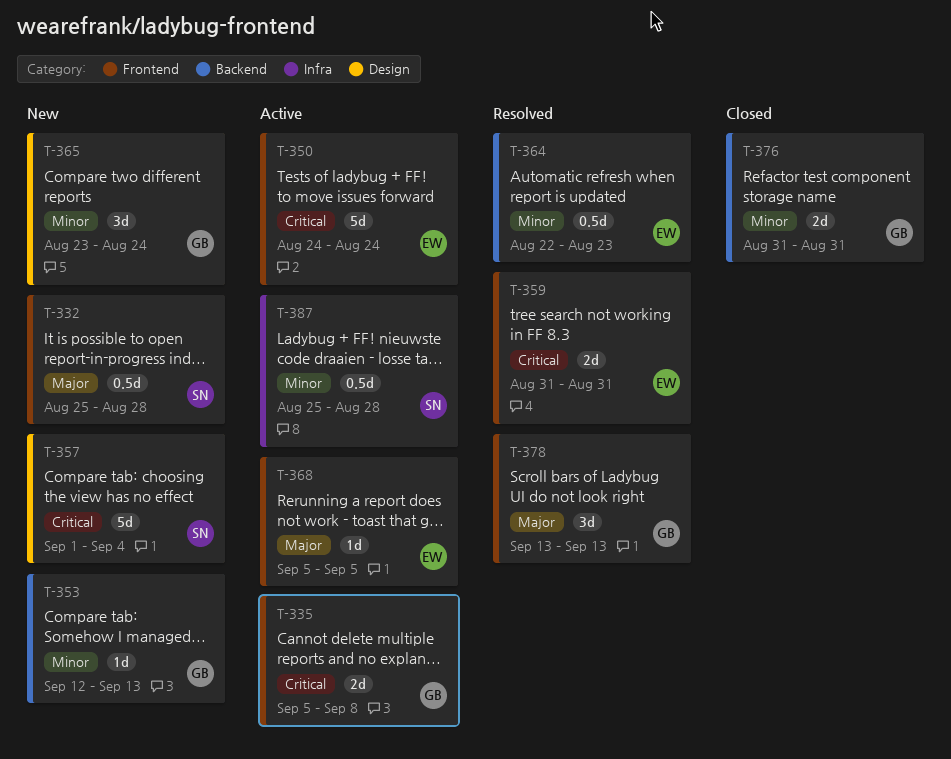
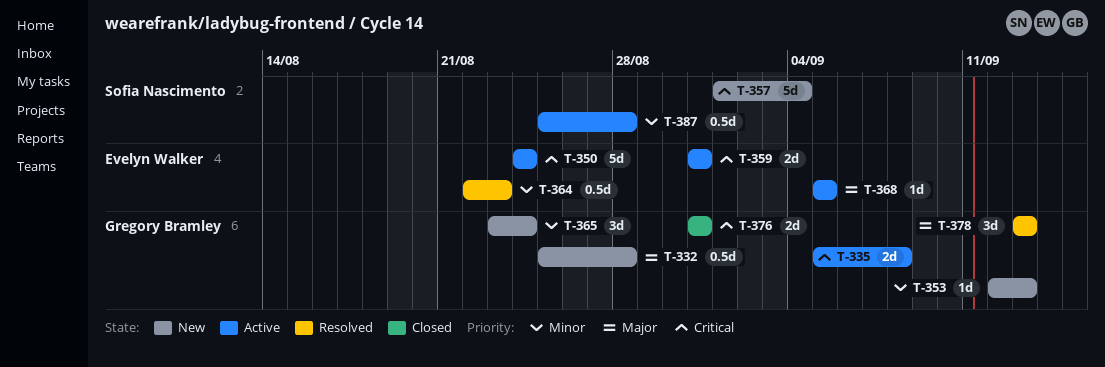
T-332, owner: Sofia Nascimento -> Gregory Bramley
T-359, status: Resolved -> Active
T-376, priority: Minor -> Critical

